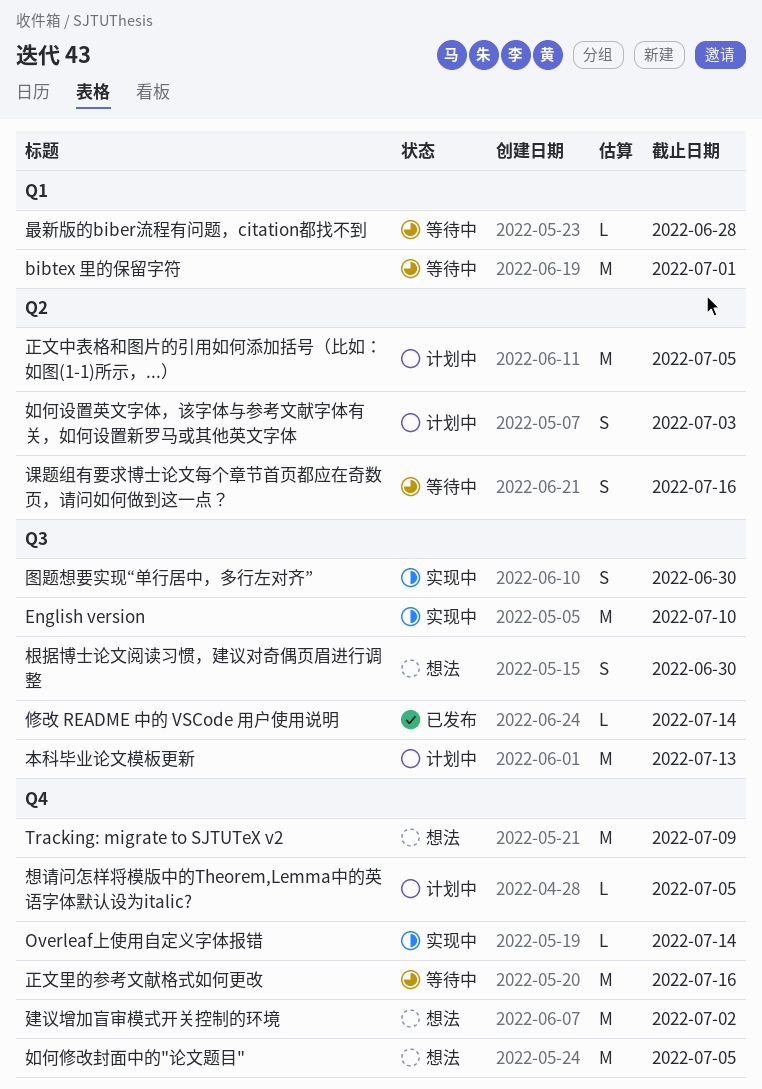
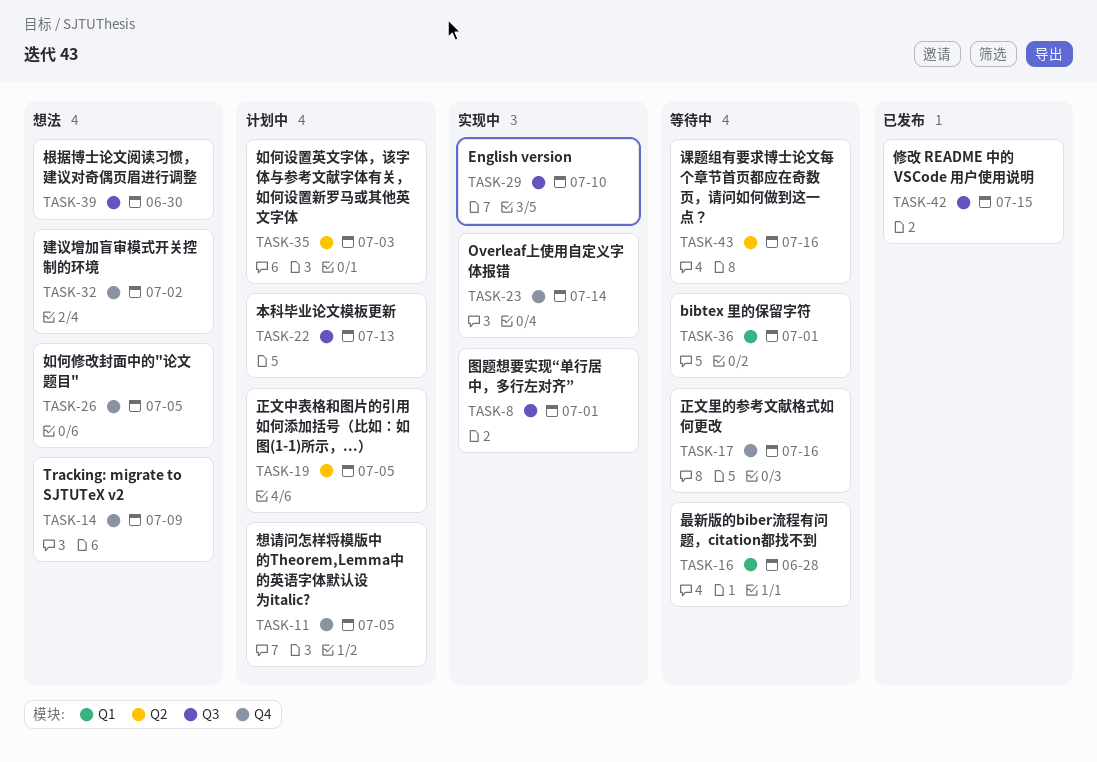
修改 README 中的 VSCode 用户使用说明, due: Jul 14 -> Jul 15
图题想要实现“单行居中，多行左对齐”, due: Jun 30 -> Jul 1

